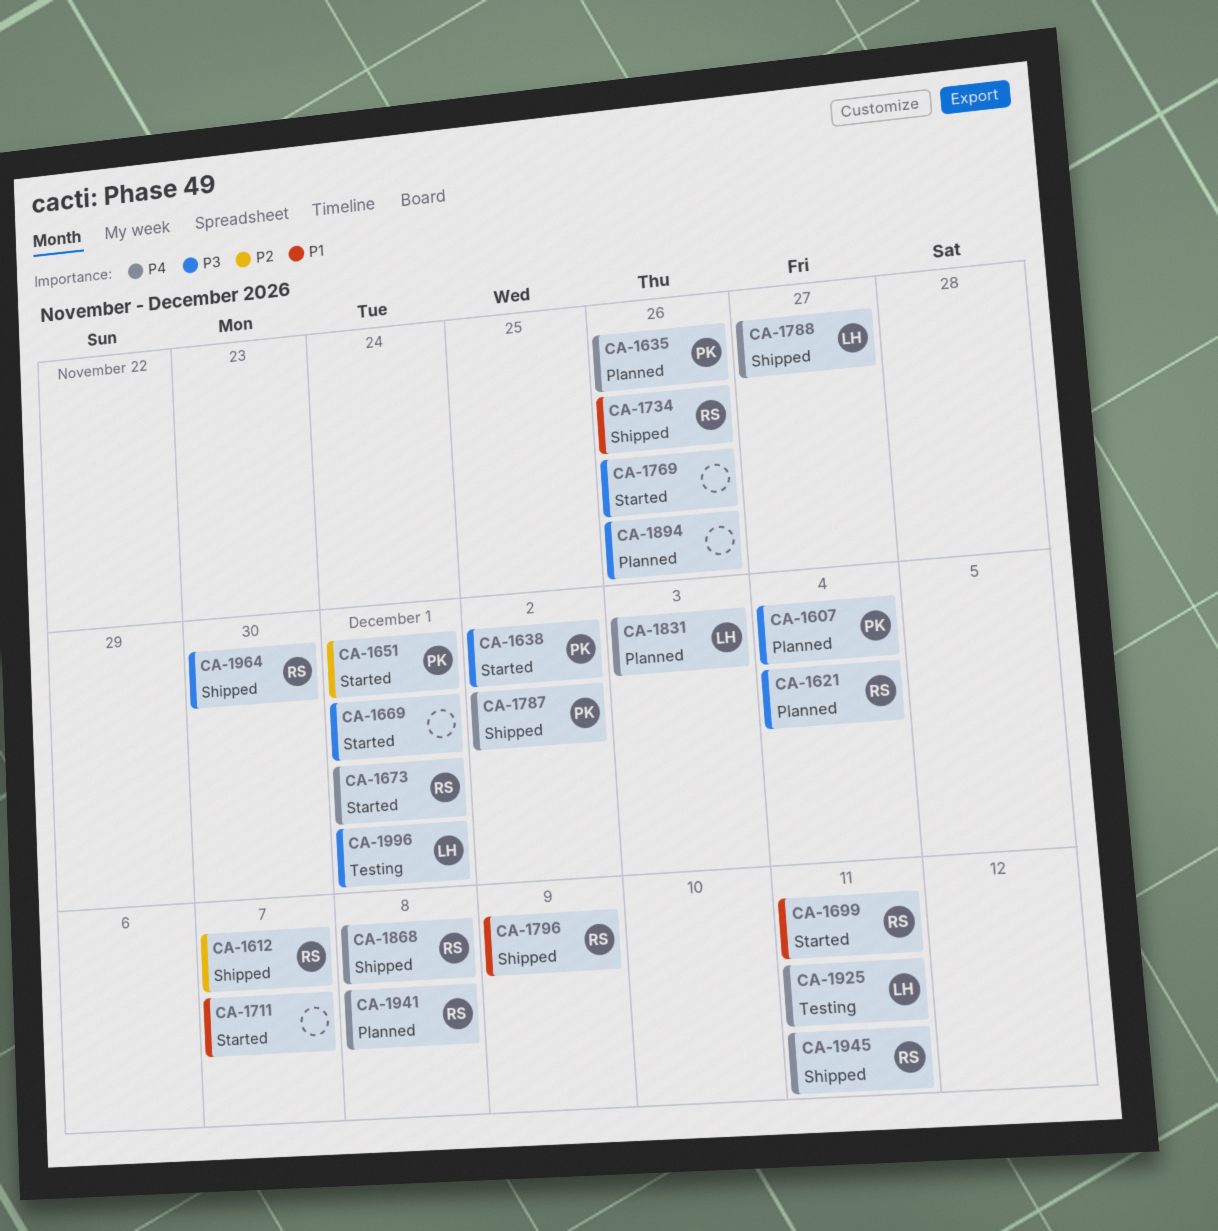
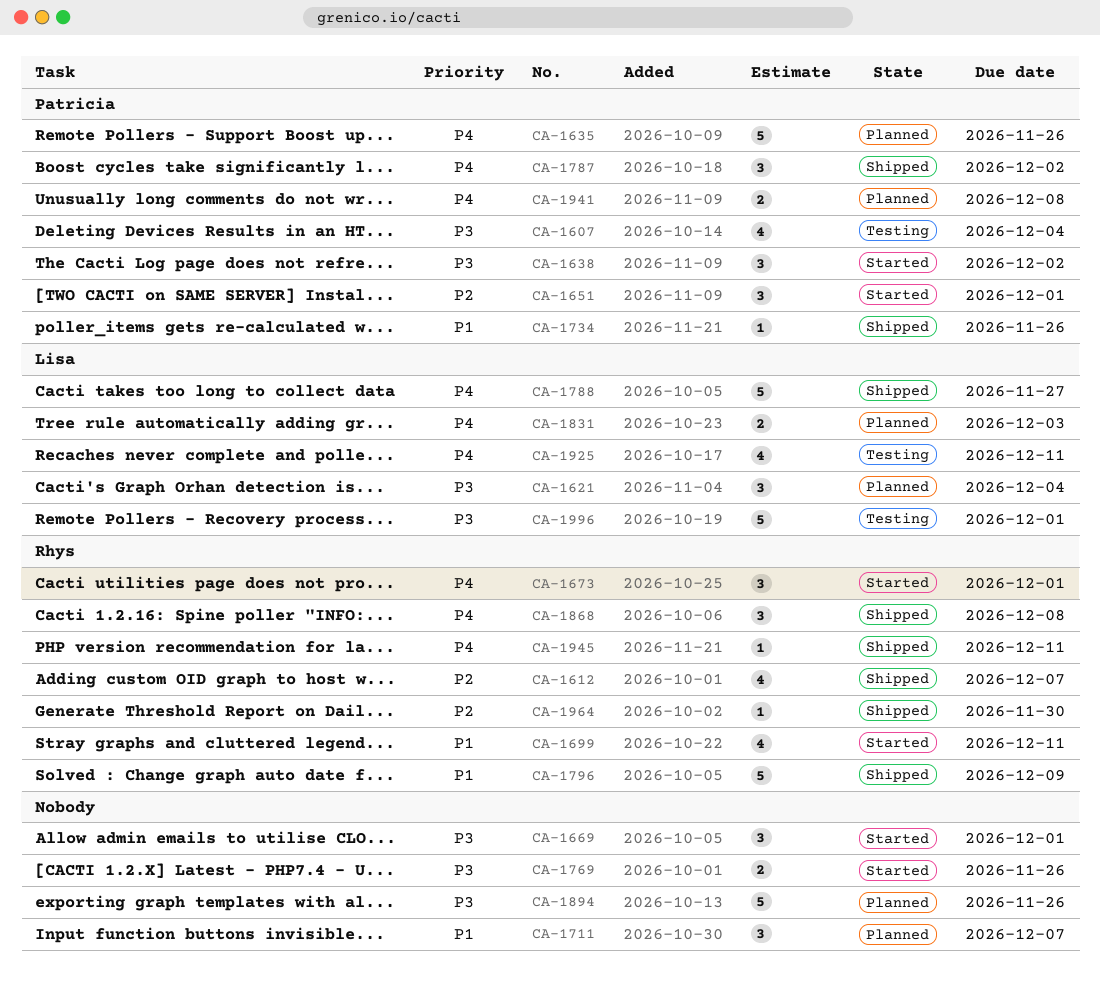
CA-1607, status: Planned -> Testing
CA-1621, owner: Rhys -> Lisa
CA-1711, status: Started -> Planned
CA-1734, owner: Rhys -> Patricia
CA-1941, owner: Rhys -> Patricia
CA-1964, priority: P3 -> P2

